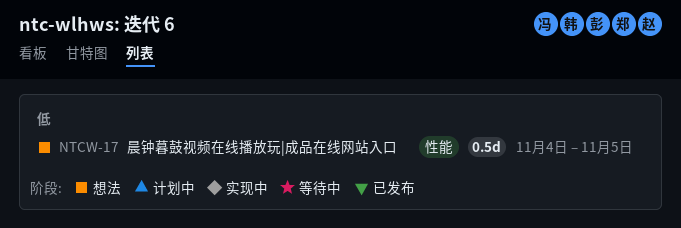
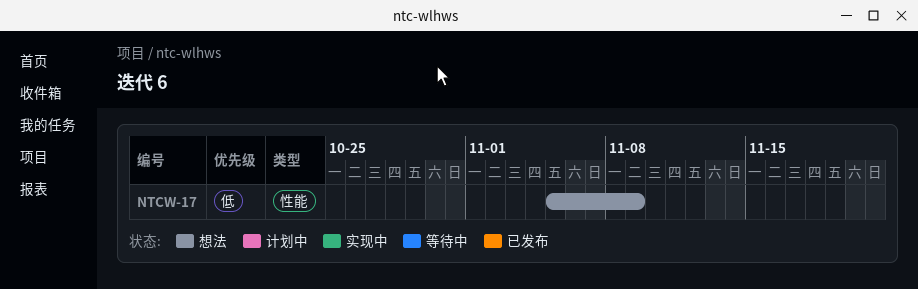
NTCW-17, start: Nov 4 -> Nov 5
NTCW-17, due: Nov 5 -> Nov 9

